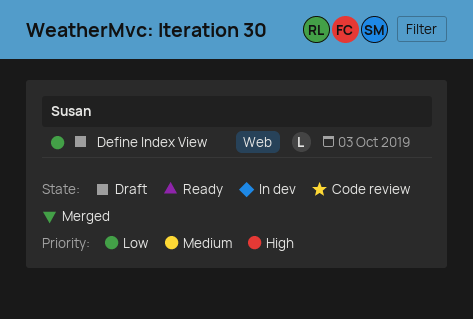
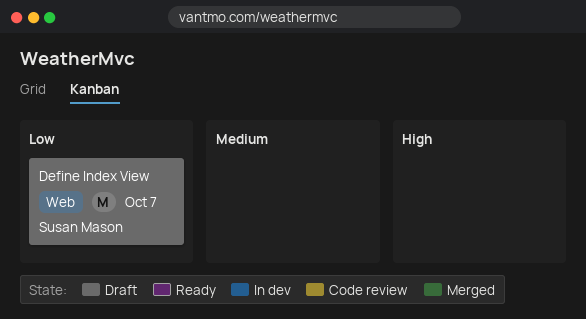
Define Index View, estimate: L -> M
Define Index View, due: Oct 3 -> Oct 7

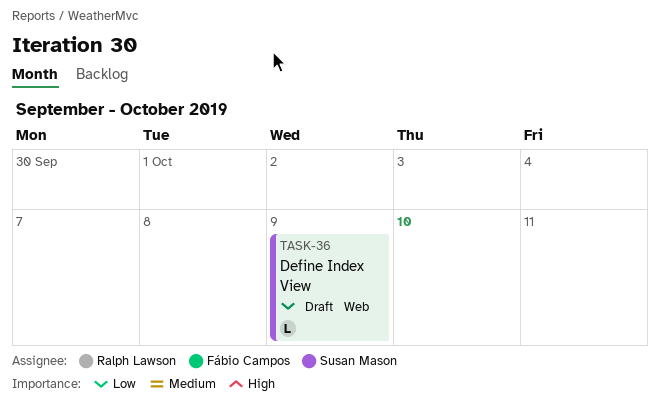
Define Index View, estimate: M -> L
Define Index View, due: Oct 7 -> Oct 9

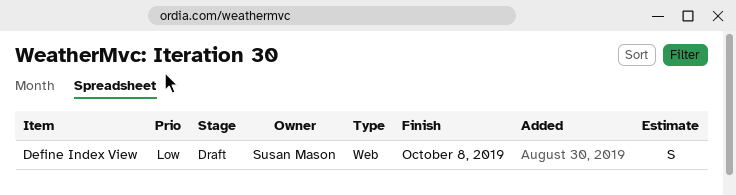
Define Index View, estimate: L -> S
Define Index View, due: Oct 9 -> Oct 8

